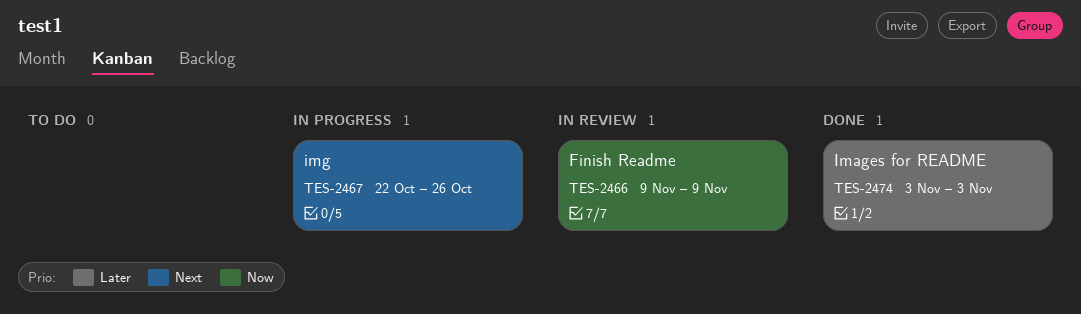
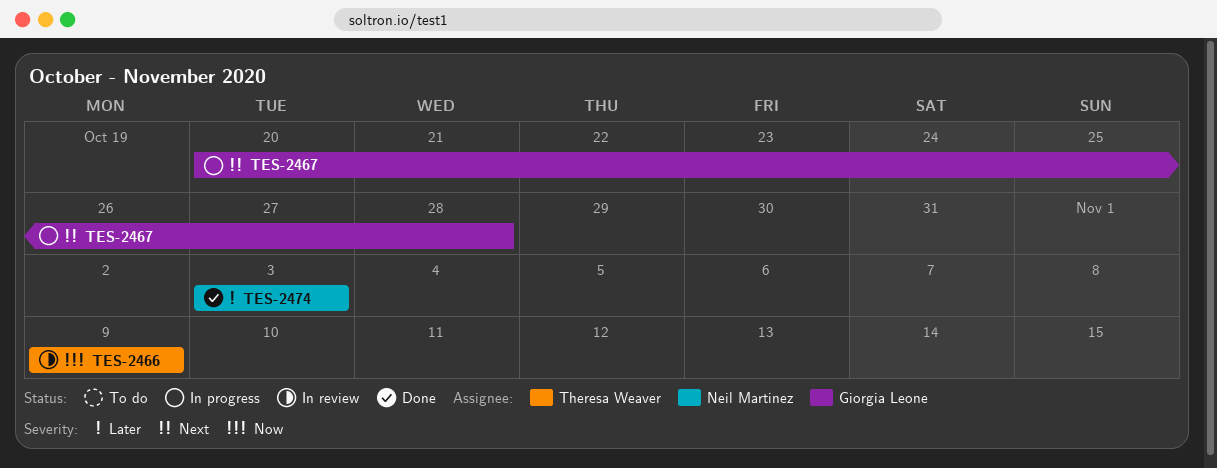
TES-2467, start: Oct 22 -> Oct 20
TES-2467, due: Oct 26 -> Oct 28

